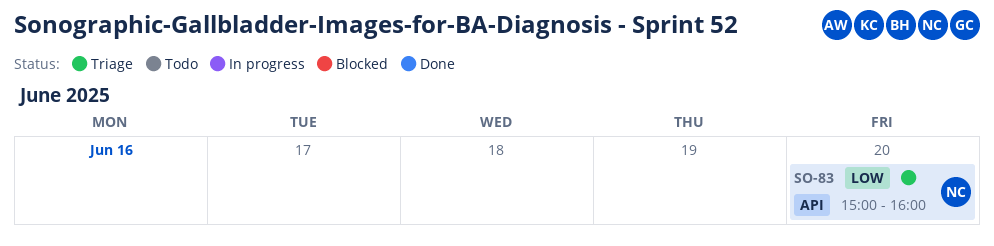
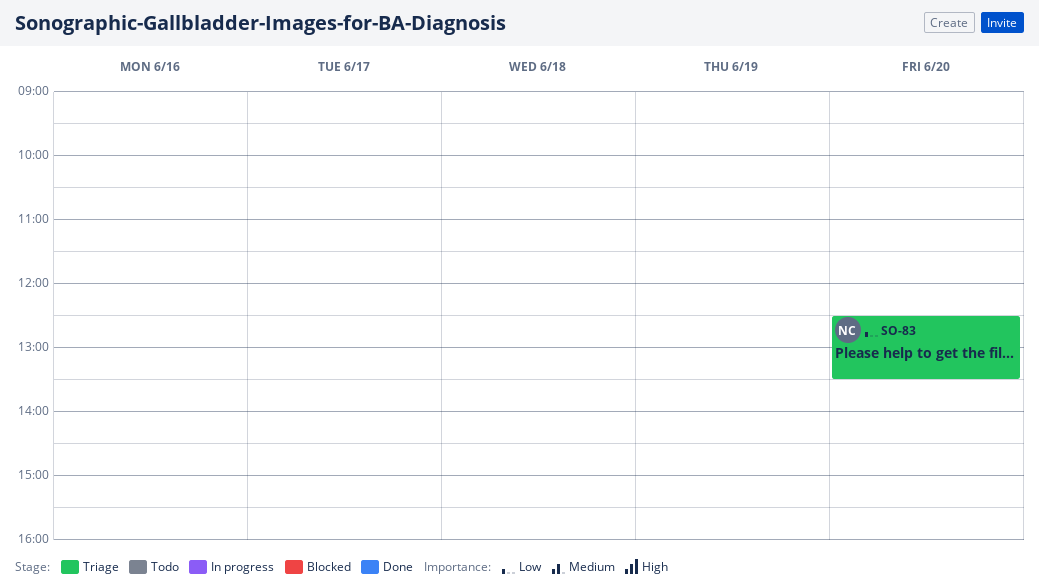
SO-83, begins: 15:00 -> 12:30
SO-83, ends: 16:00 -> 13:30

